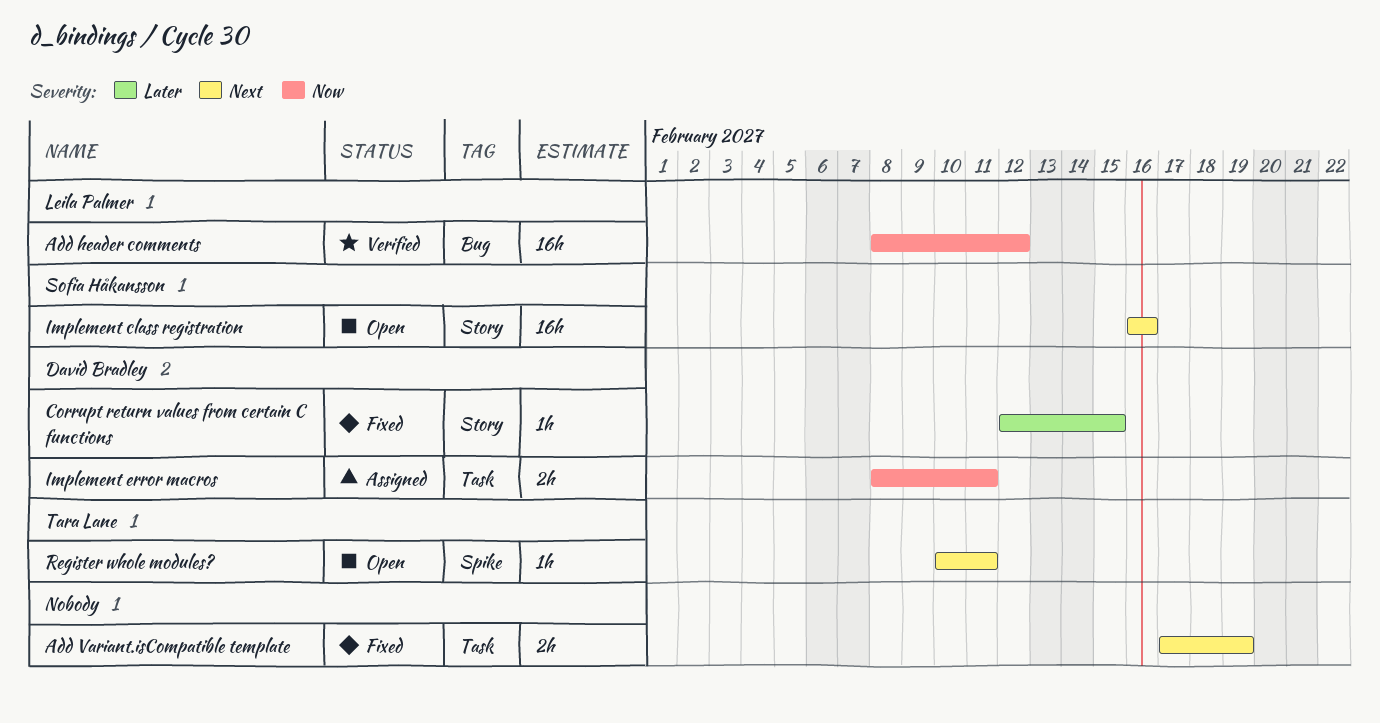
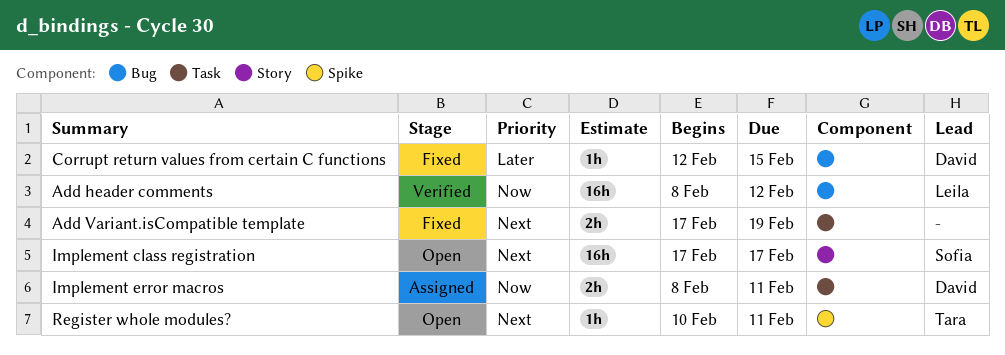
Corrupt return values from certain C functions, label: Story -> Bug
Implement class registration, start: Feb 16 -> Feb 17
Implement class registration, due: Feb 16 -> Feb 17

